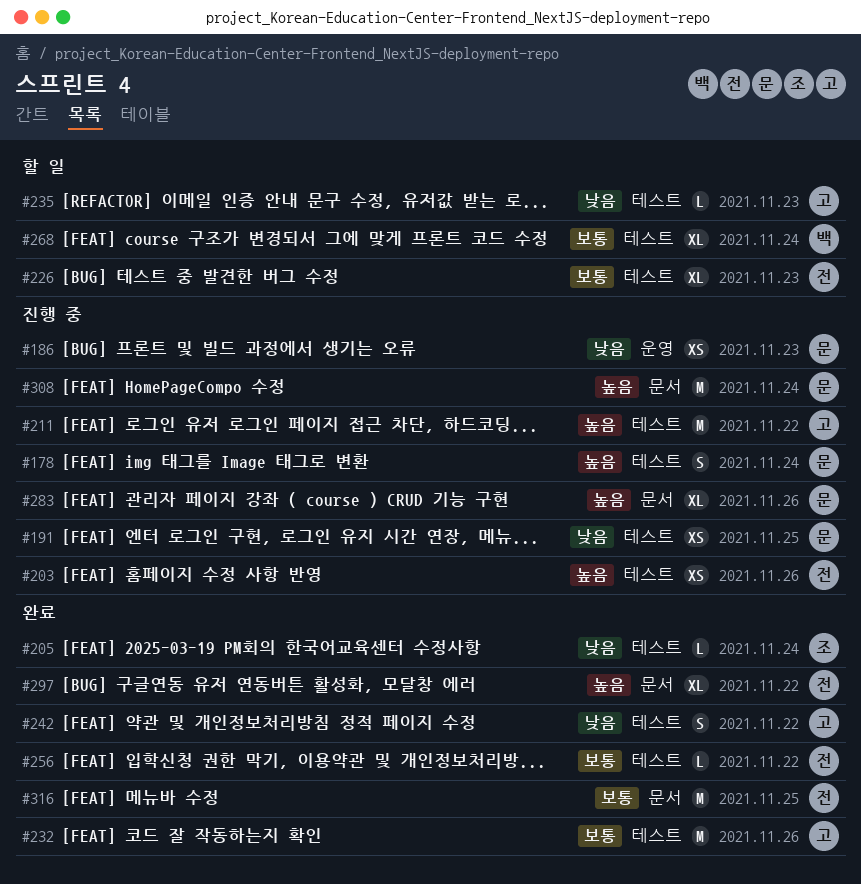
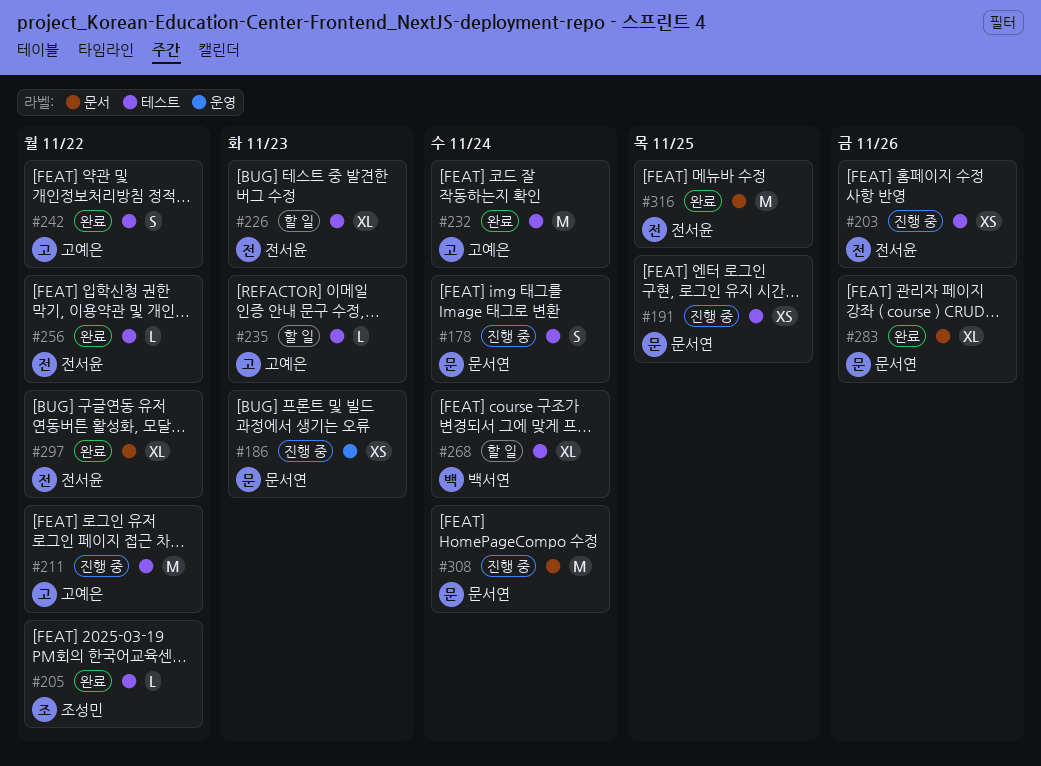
#205, due: Nov 24 -> Nov 22
#232, due: Nov 26 -> Nov 24
#283, status: 진행 중 -> 완료

